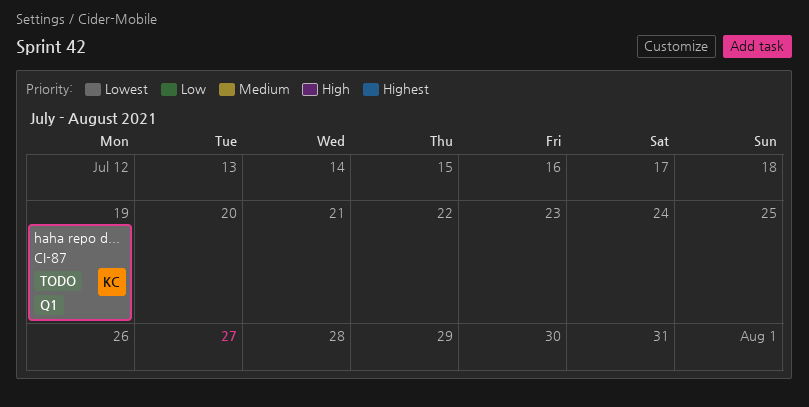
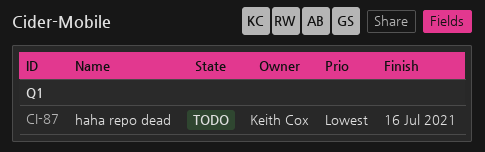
CI-87, due: Jul 19 -> Jul 16

